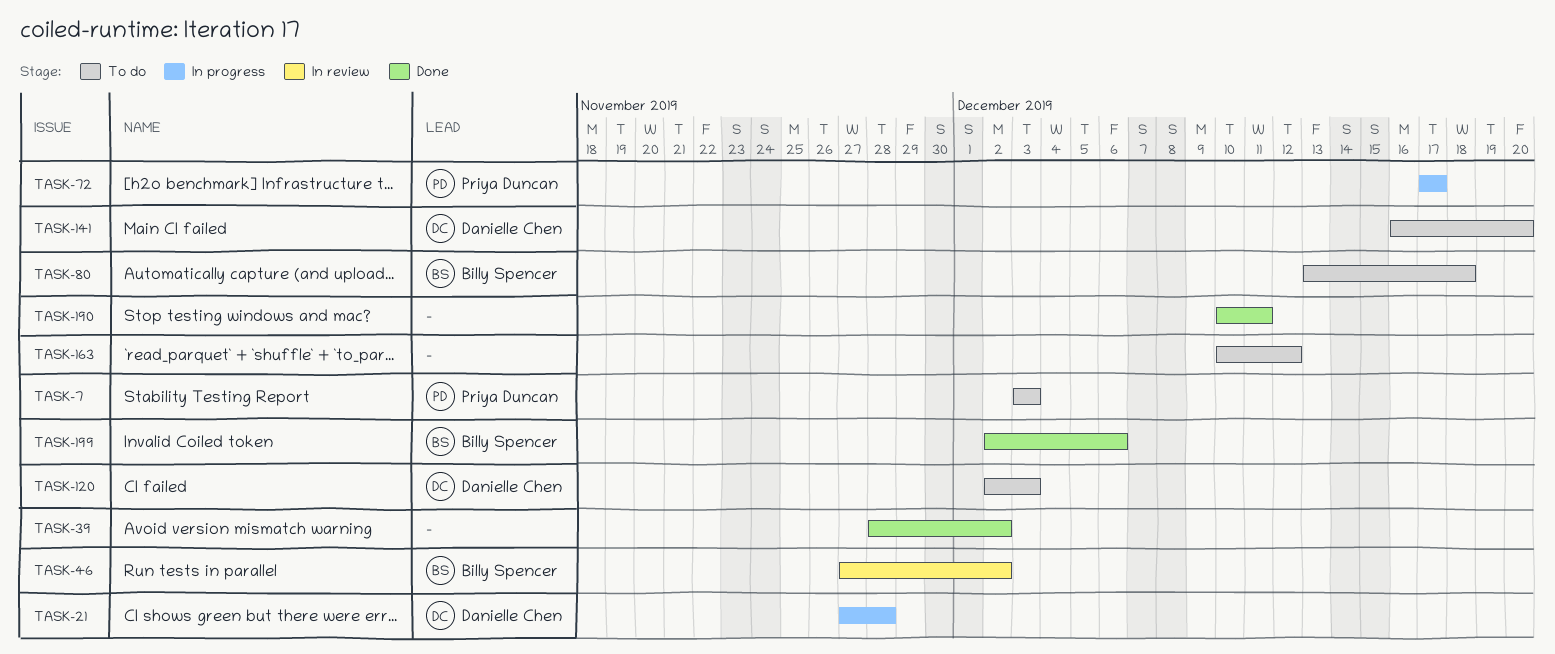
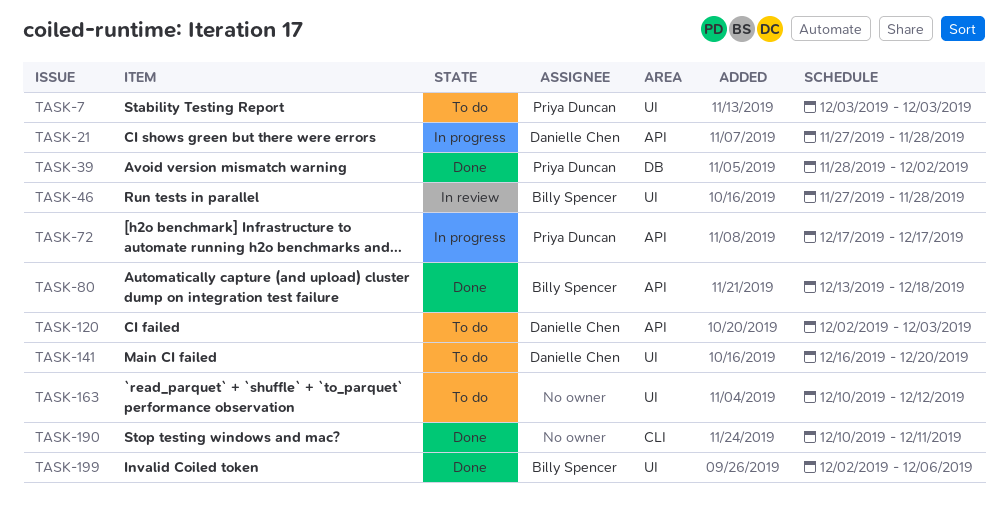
TASK-39, owner: none -> Priya Duncan
TASK-46, due: Dec 2 -> Nov 28
TASK-80, status: To do -> Done

